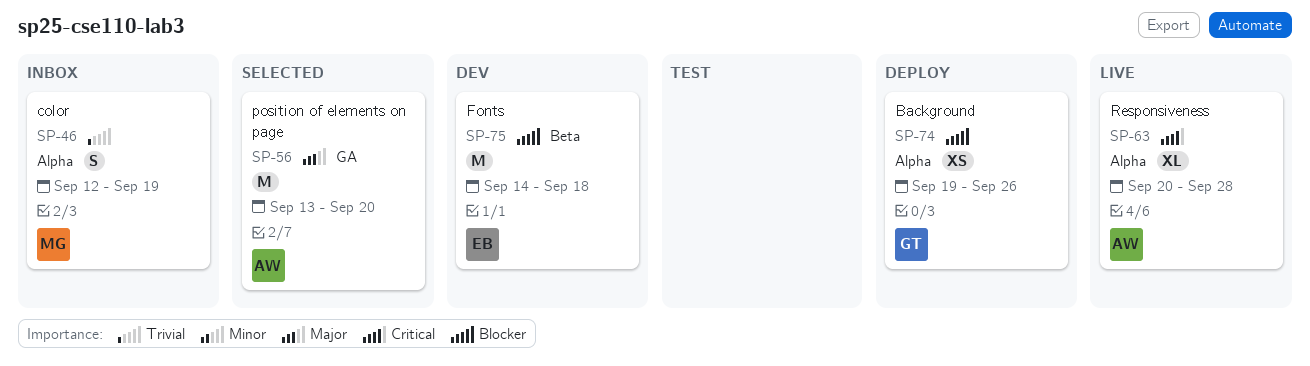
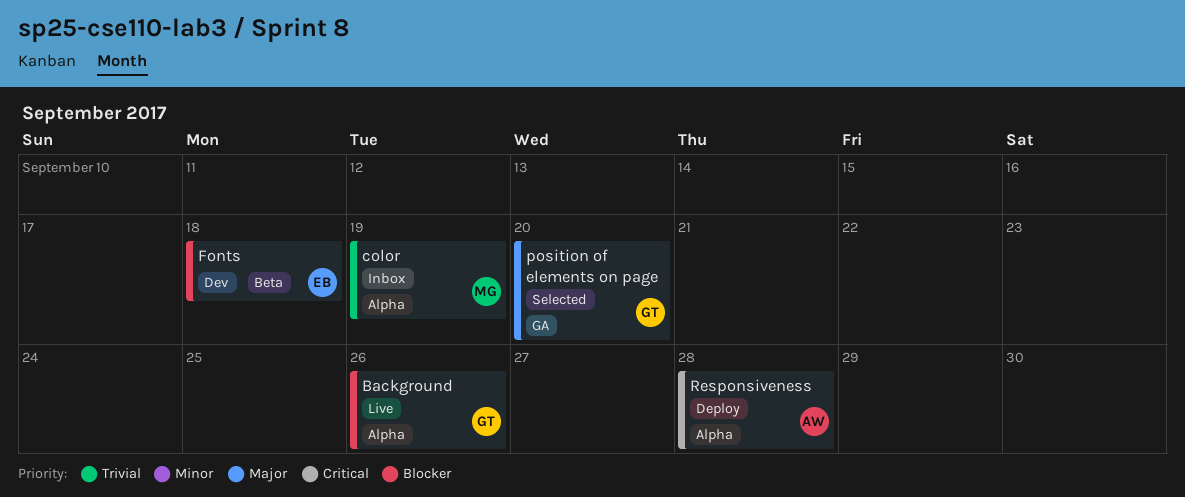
Background, status: Deploy -> Live
position of elements on page, owner: AW -> GT
Responsiveness, status: Live -> Deploy

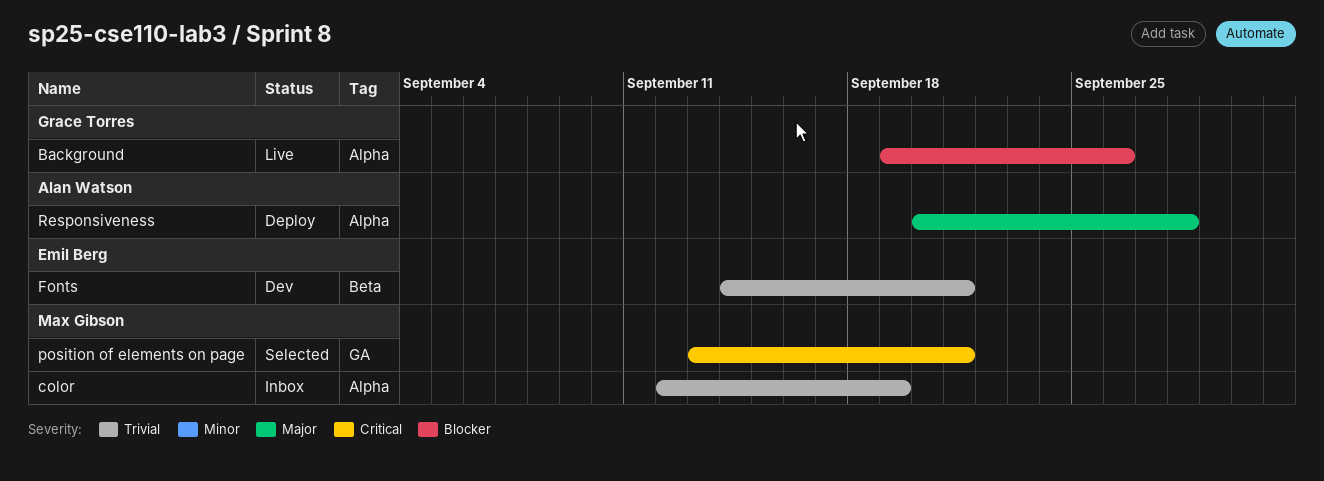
Fonts, priority: Blocker -> Trivial
Fonts, due: Sep 18 -> Sep 21
position of elements on page, owner: Grace Torres -> Max Gibson
position of elements on page, priority: Major -> Critical
position of elements on page, due: Sep 20 -> Sep 21
Responsiveness, priority: Critical -> Major

